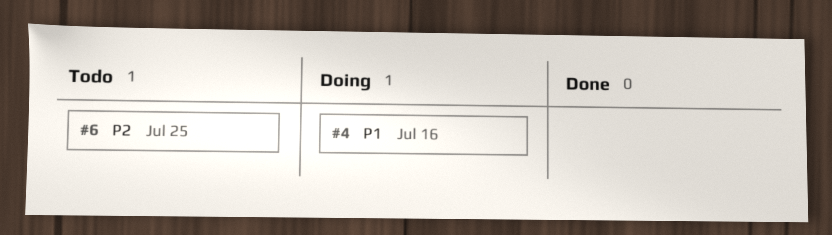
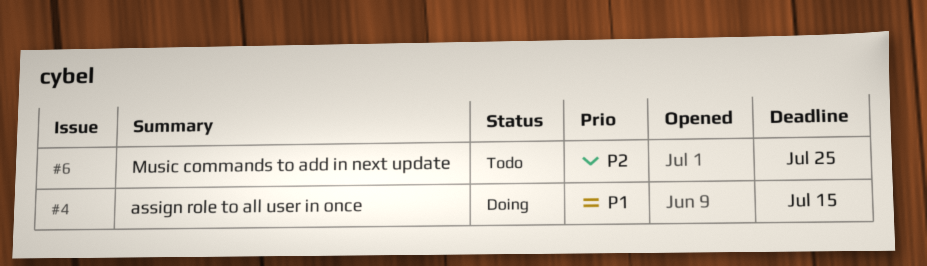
#4, due: Jul 16 -> Jul 15

